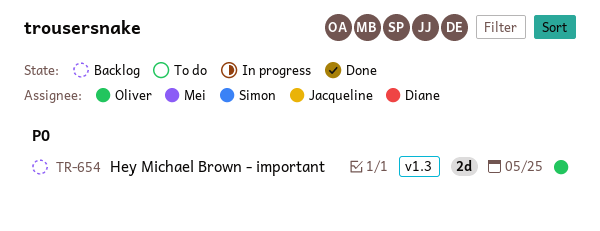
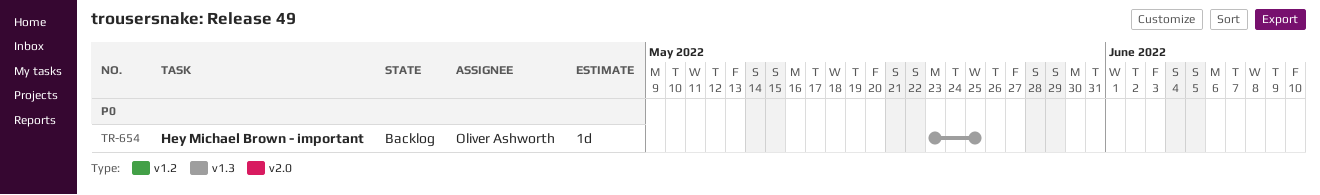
TR-654, estimate: 2d -> 1d

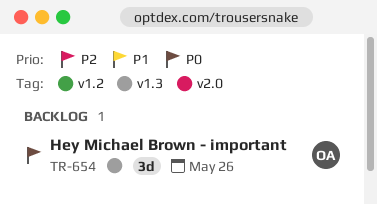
TR-654, estimate: 1d -> 3d
TR-654, due: May 25 -> May 26

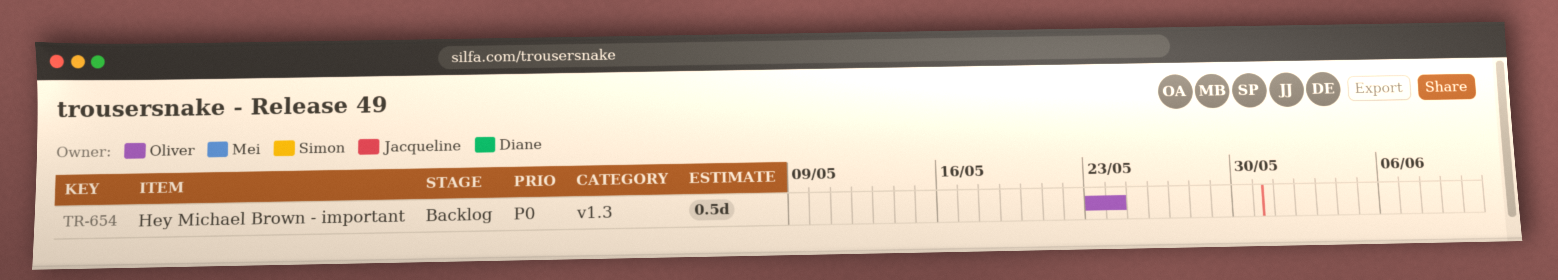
TR-654, estimate: 3d -> 0.5d
TR-654, due: May 26 -> May 24

